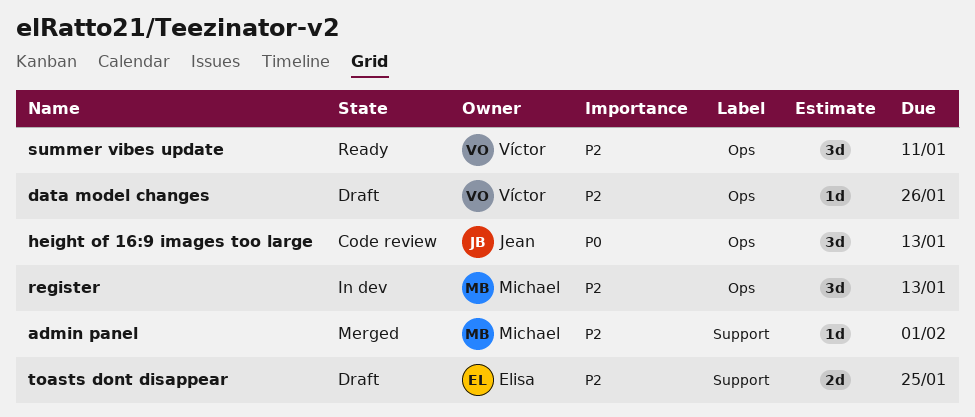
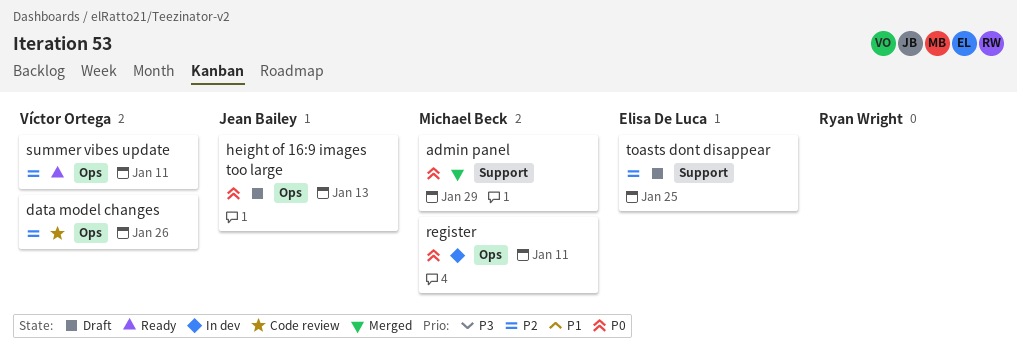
admin panel, priority: P2 -> P0
admin panel, due: Feb 1 -> Jan 29
data model changes, status: Draft -> Code review
height of 16:9 images too large, status: Code review -> Draft
register, priority: P2 -> P0
register, due: Jan 13 -> Jan 11

